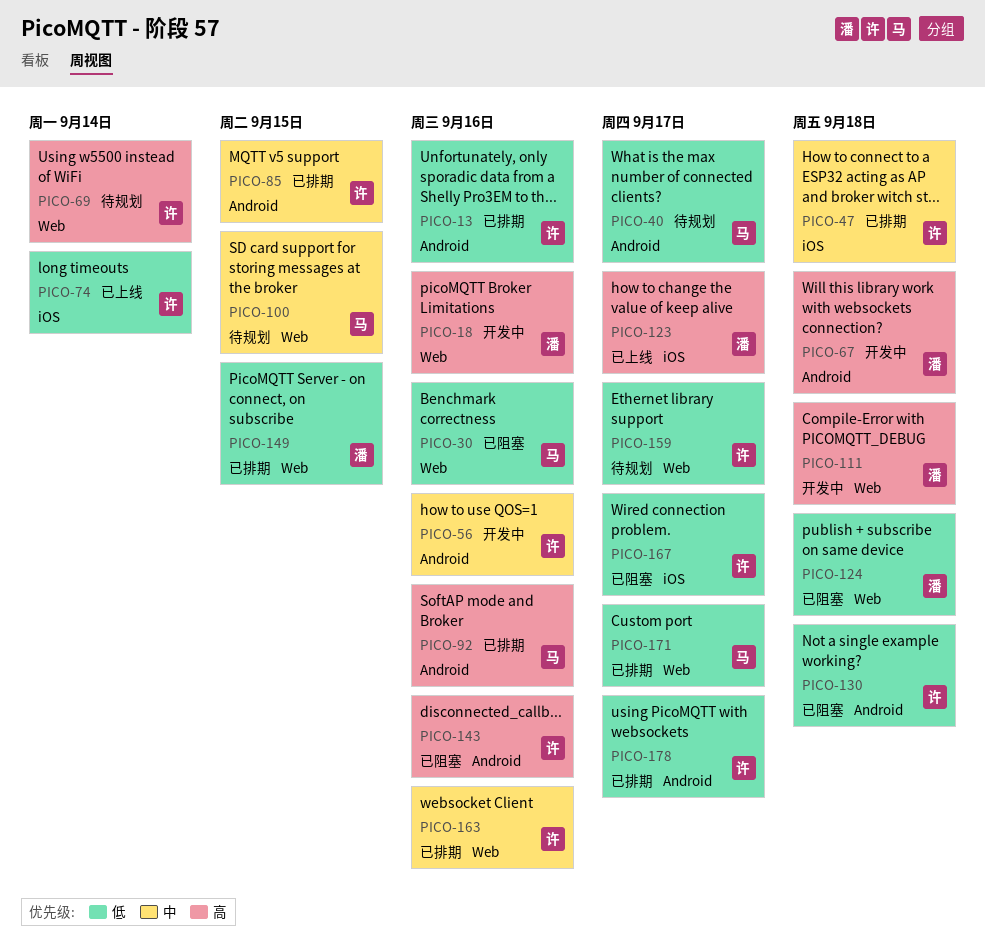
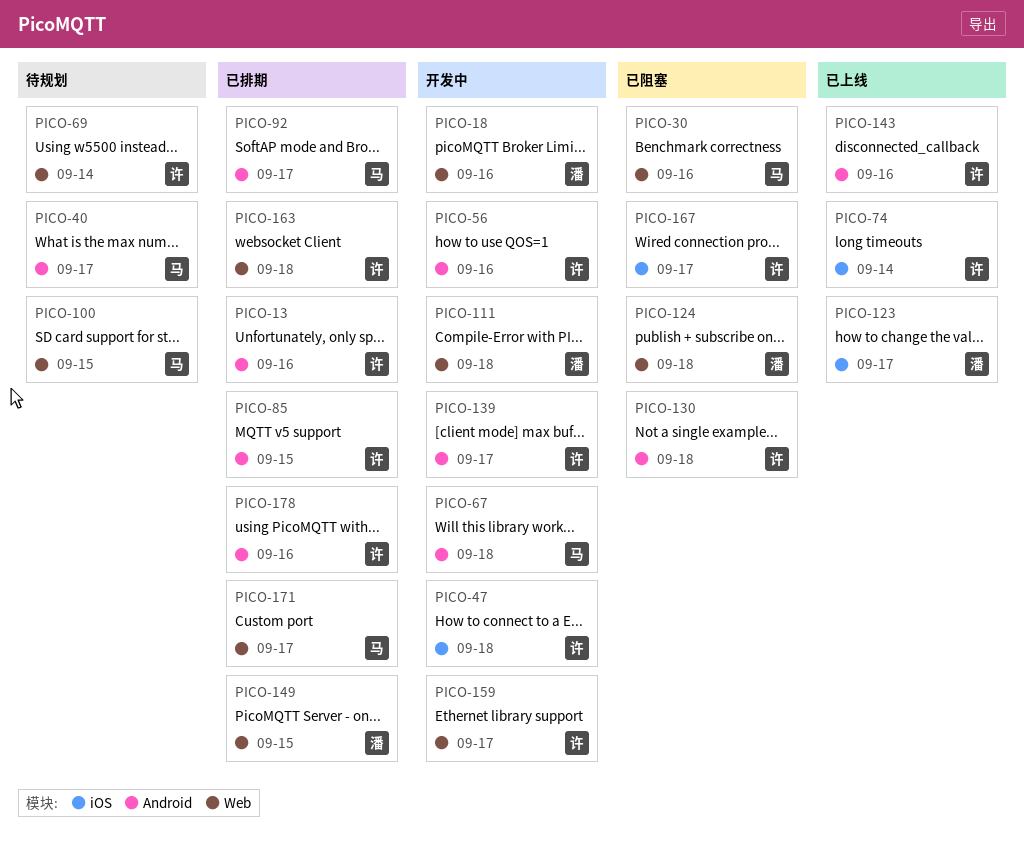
PICO-47, status: 已排期 -> 开发中
PICO-67, owner: 潘 -> 马
PICO-92, due: Sep 16 -> Sep 17
PICO-139: none -> present
PICO-143, status: 已阻塞 -> 已上线
PICO-159, status: 待规划 -> 开发中
PICO-163, due: Sep 16 -> Sep 18
PICO-178, due: Sep 17 -> Sep 16

